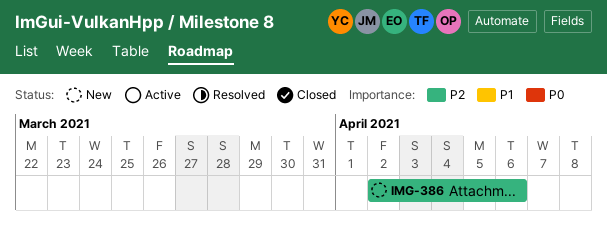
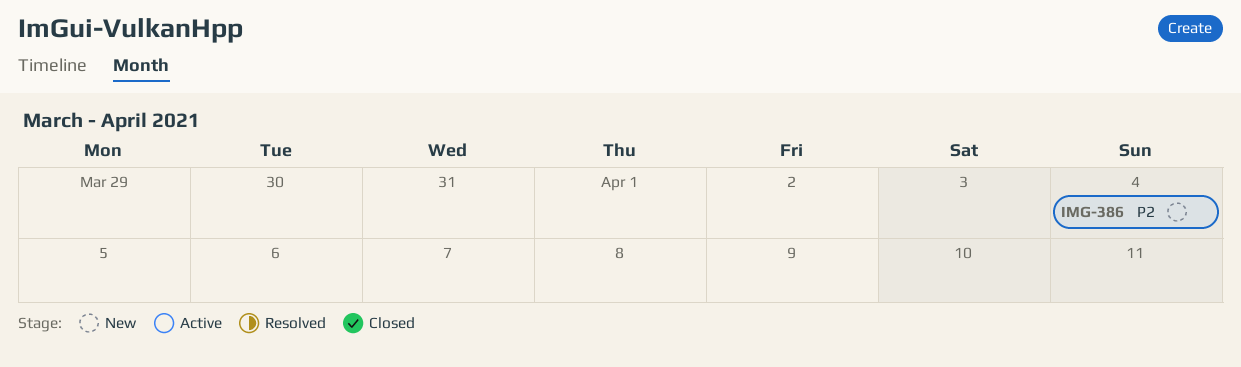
IMG-386, due: Apr 6 -> Apr 4

